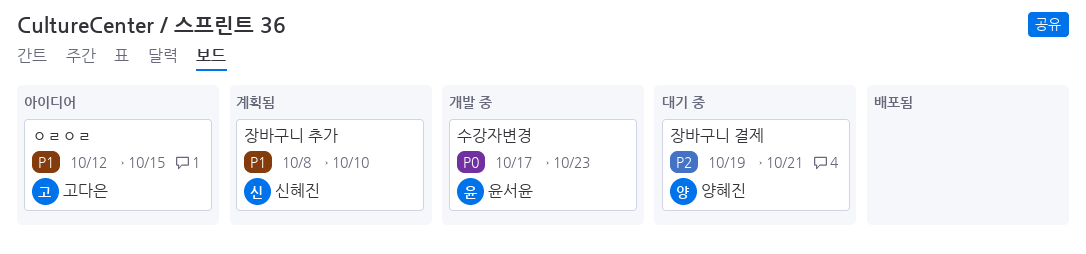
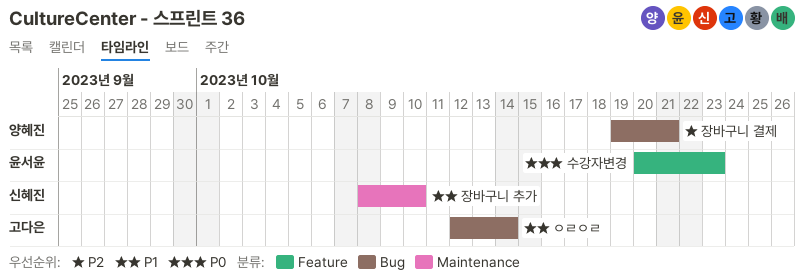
ㅇㄹㅇㄹ, due: Oct 15 -> Oct 14
수강자변경, start: Oct 17 -> Oct 20

